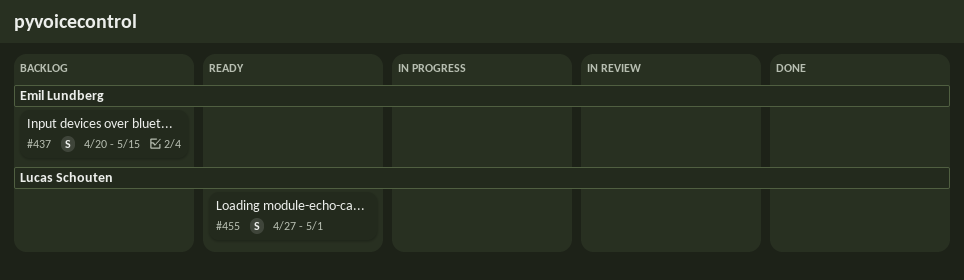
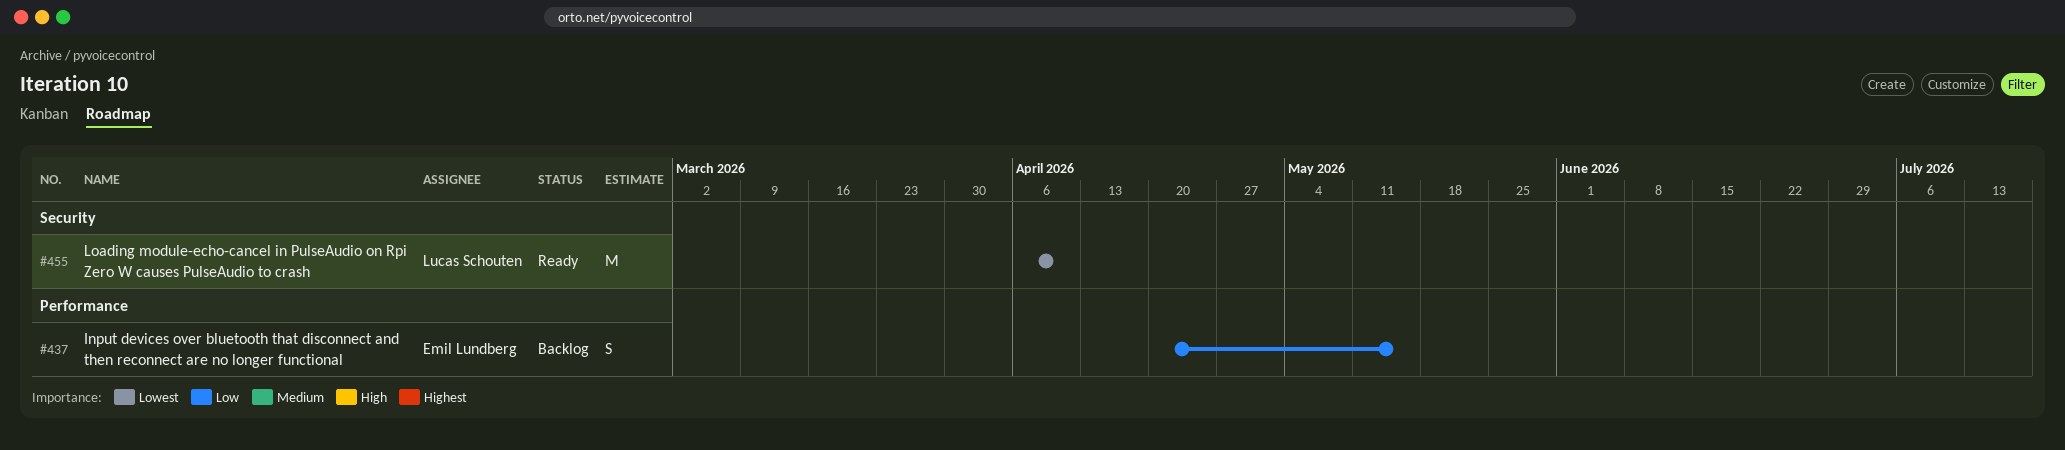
#455, estimate: S -> M
#455, start: Apr 27 -> Apr 6
#455, due: May 1 -> Apr 10

